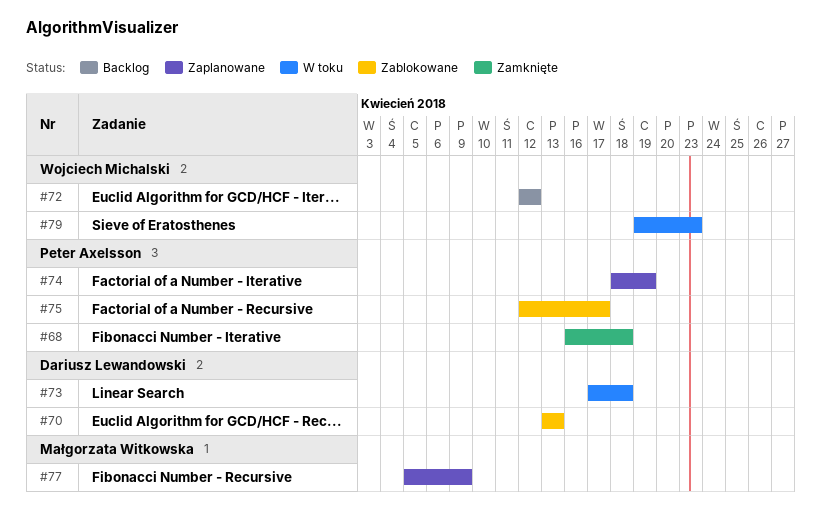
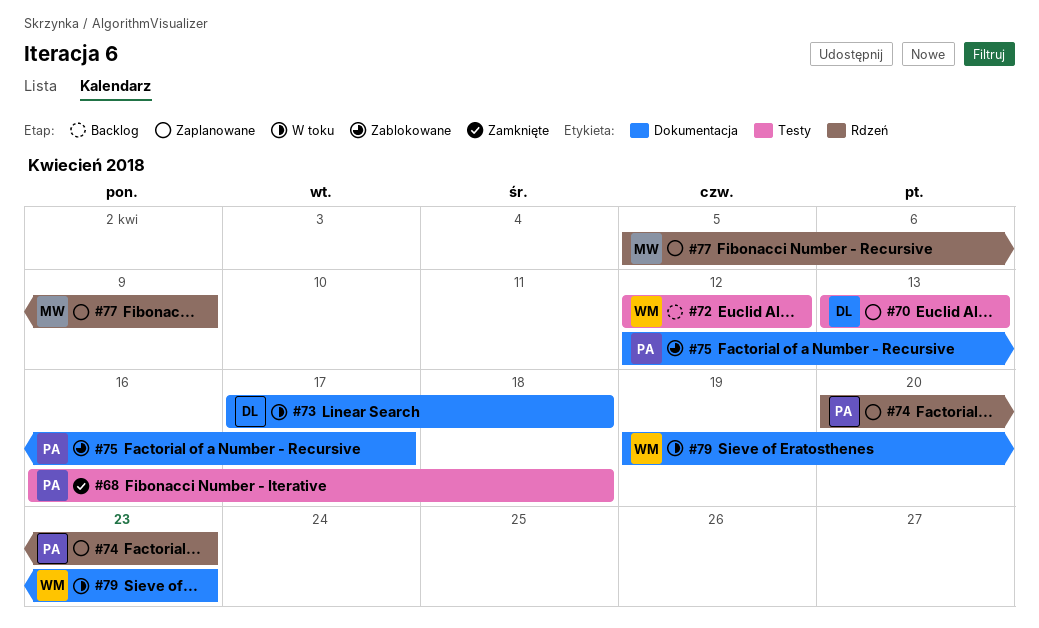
#70, status: Zablokowane -> Zaplanowane
#74, start: Apr 18 -> Apr 20
#74, due: Apr 19 -> Apr 23

